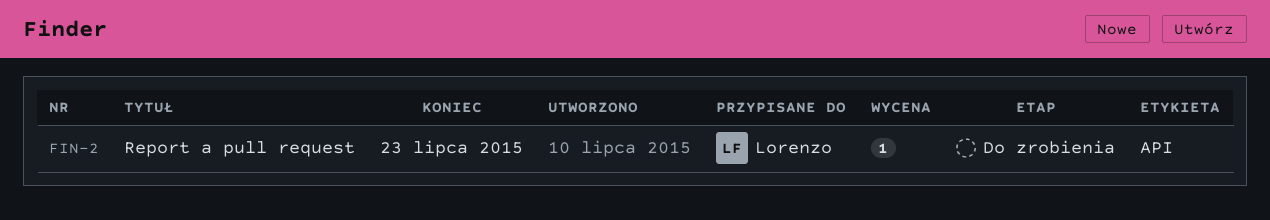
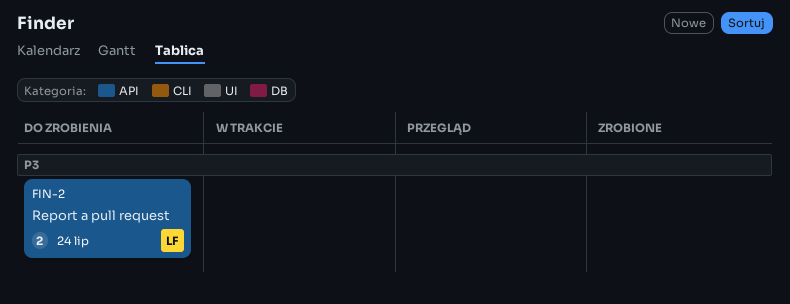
FIN-2, estimate: 1 -> 2
FIN-2, due: Jul 23 -> Jul 24

